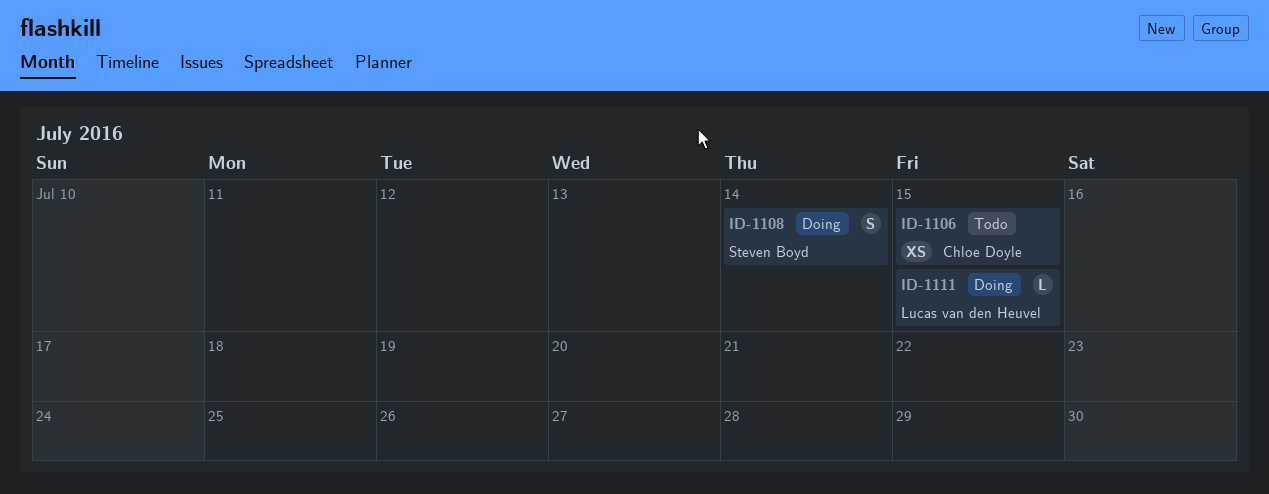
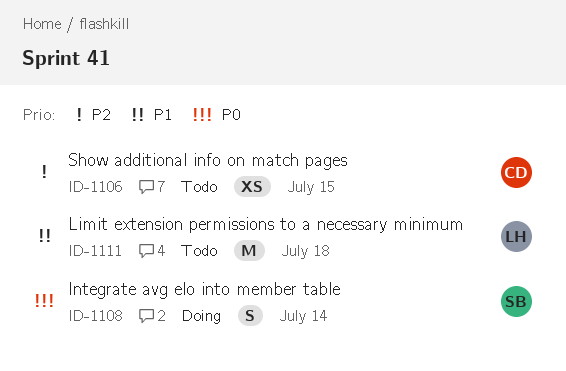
ID-1111, status: Doing -> Todo
ID-1111, estimate: L -> M
ID-1111, due: Jul 15 -> Jul 18

